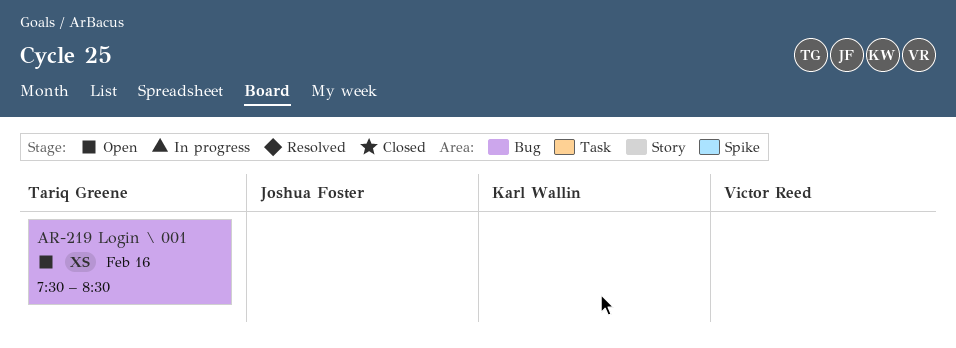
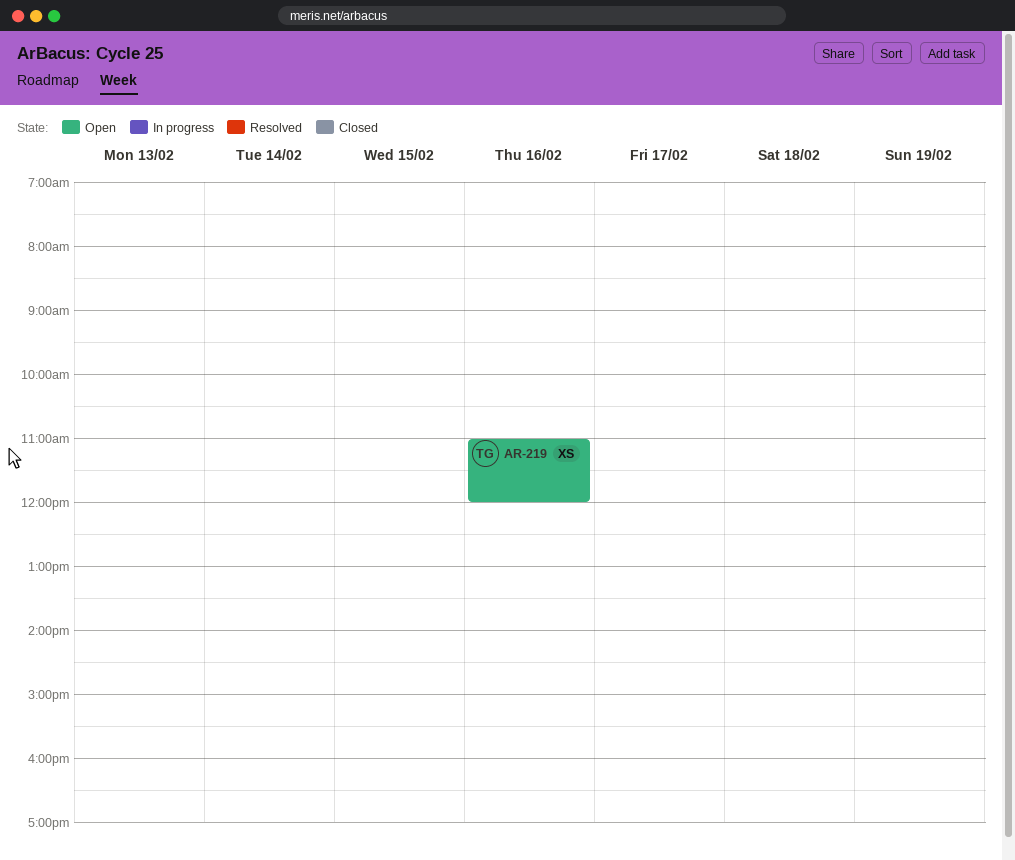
AR-219, begins: 07:30 -> 11:00
AR-219, ends: 08:30 -> 12:00

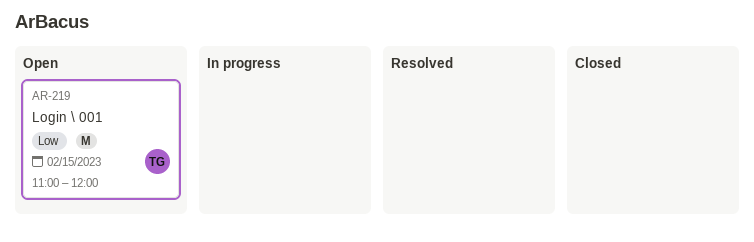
AR-219, estimate: XS -> M
AR-219, day: Feb 16 -> Feb 15

